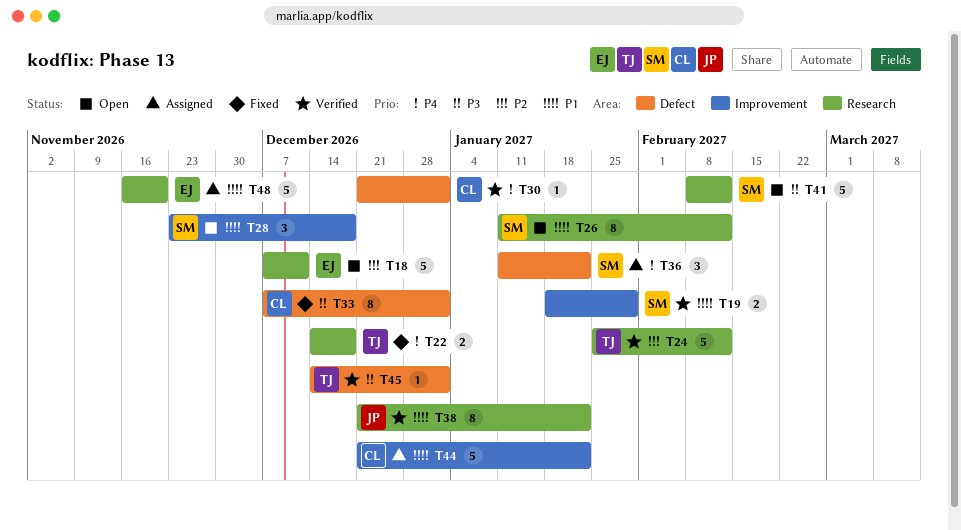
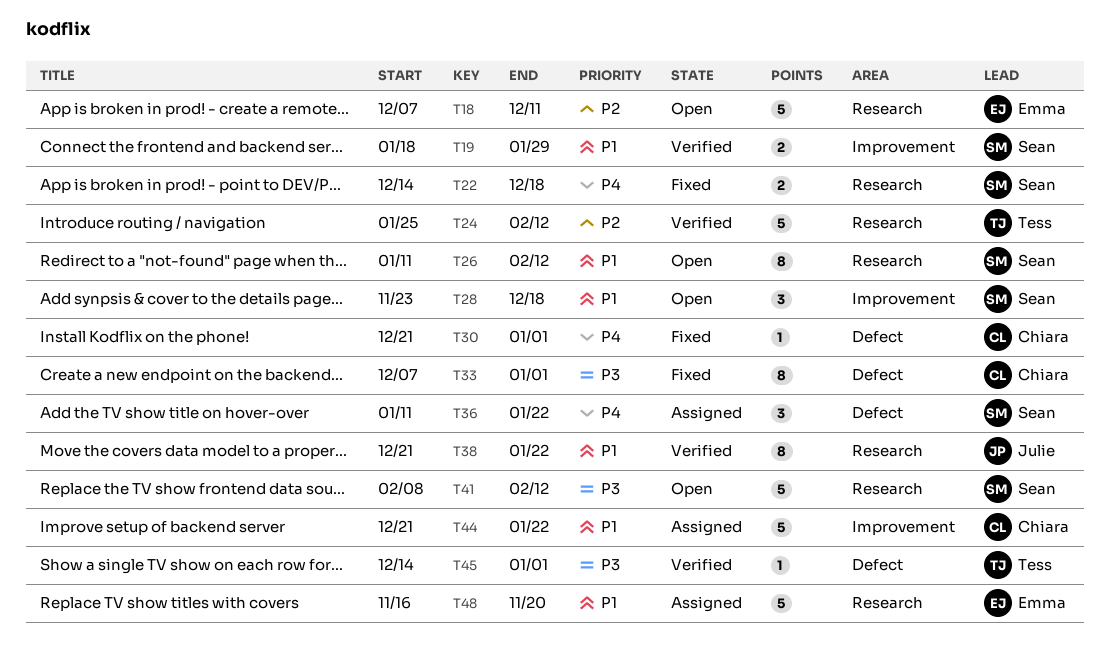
T22, owner: Tess -> Sean
T30, status: Verified -> Fixed

